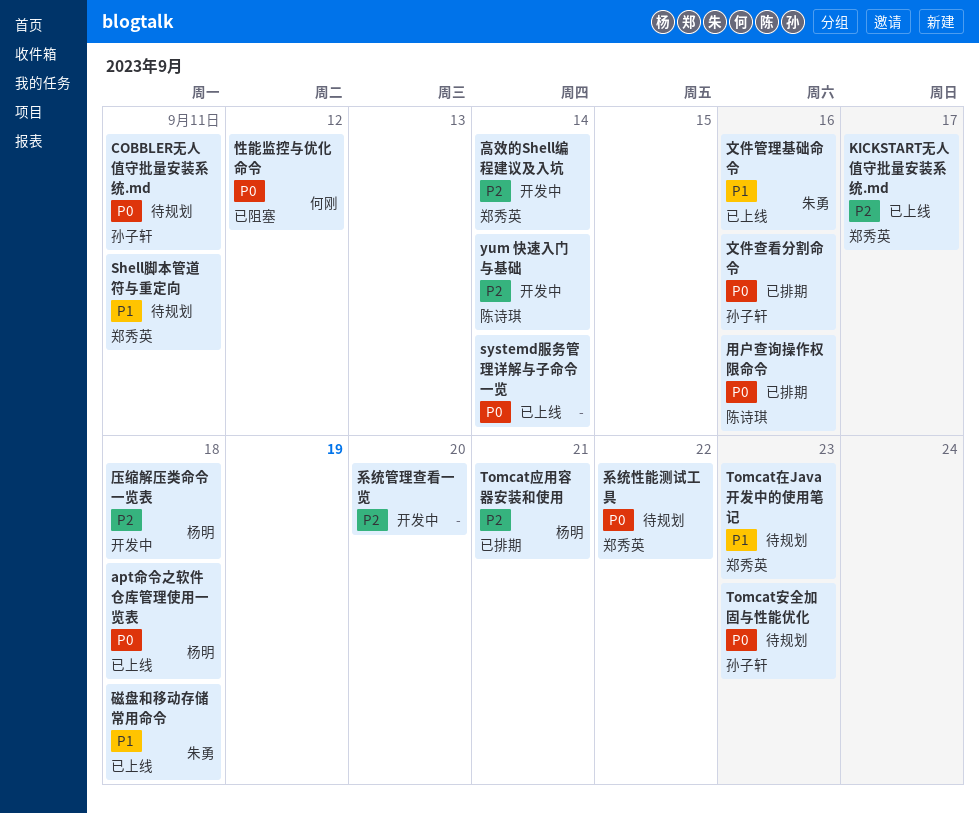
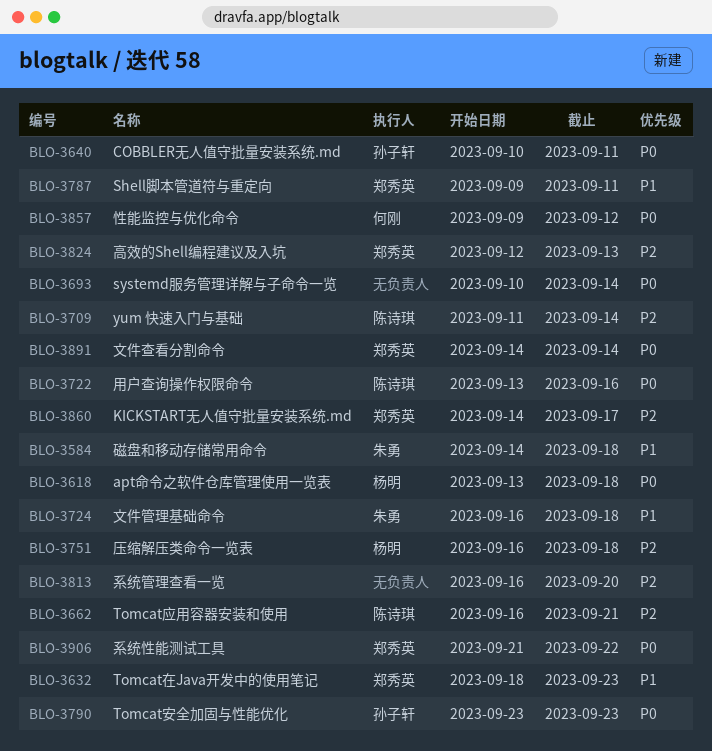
Tomcat应用容器安装和使用, owner: 杨明 -> 陈诗琪
文件查看分割命令, owner: 孙子轩 -> 郑秀英
文件查看分割命令, due: Sep 16 -> Sep 14
文件管理基础命令, due: Sep 16 -> Sep 18
高效的Shell编程建议及入坑, due: Sep 14 -> Sep 13

